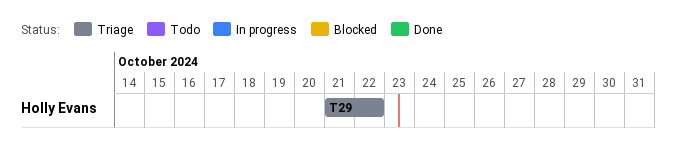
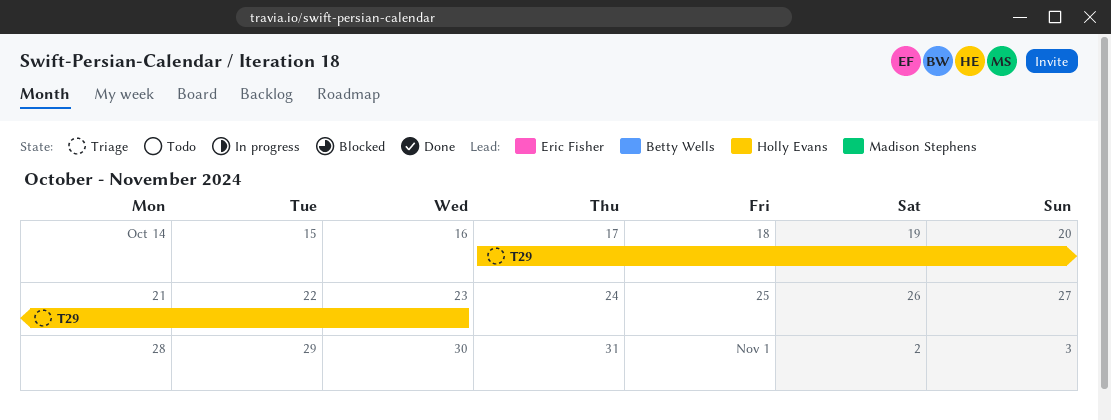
T29, start: Oct 21 -> Oct 17
T29, due: Oct 22 -> Oct 23

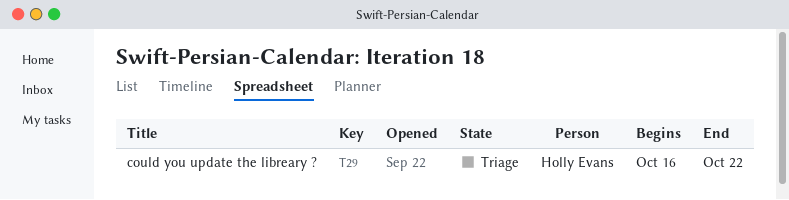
T29, start: Oct 17 -> Oct 16
T29, due: Oct 23 -> Oct 22

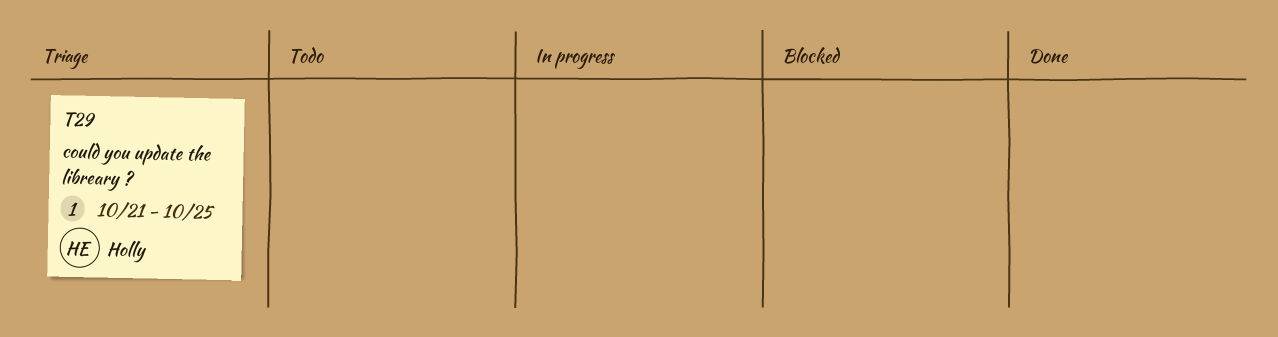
T29, start: Oct 16 -> Oct 21
T29, due: Oct 22 -> Oct 25

